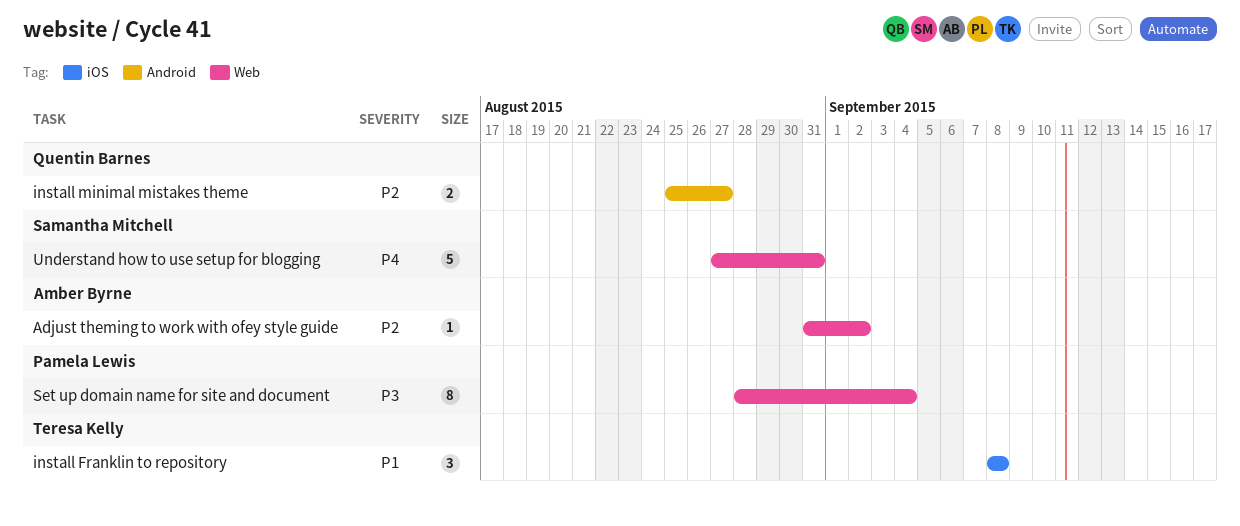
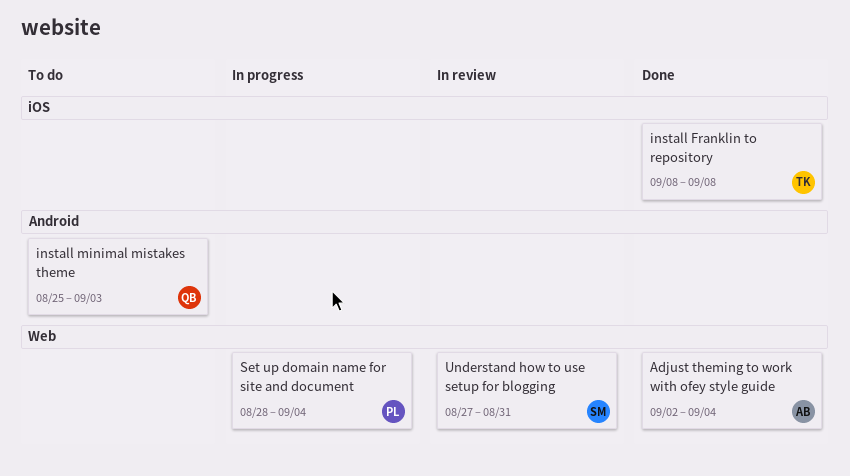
Adjust theming to work with ofey style guide, start: Aug 31 -> Sep 2
Adjust theming to work with ofey style guide, due: Sep 2 -> Sep 4
install minimal mistakes theme, due: Aug 27 -> Sep 3

